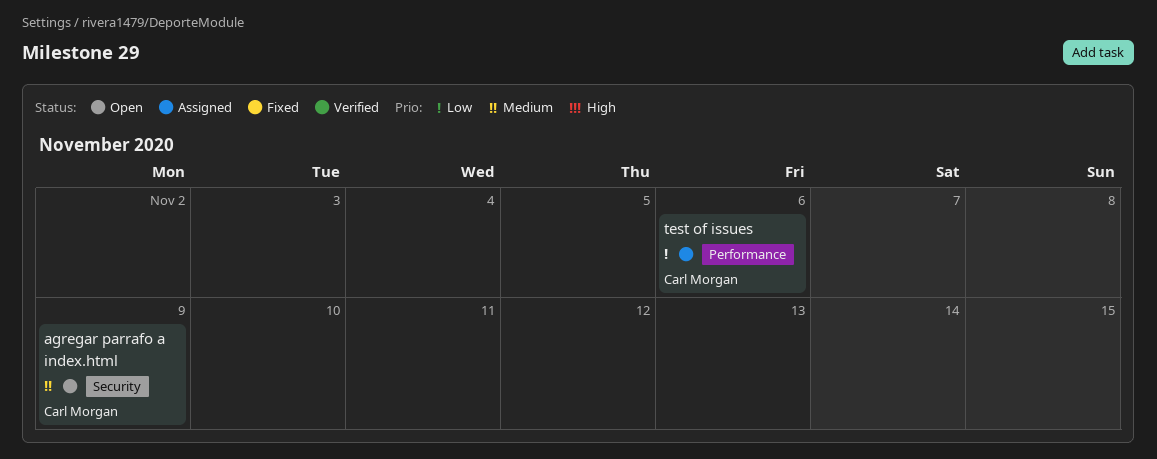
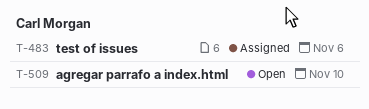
agregar parrafo a index.html, due: Nov 9 -> Nov 10

